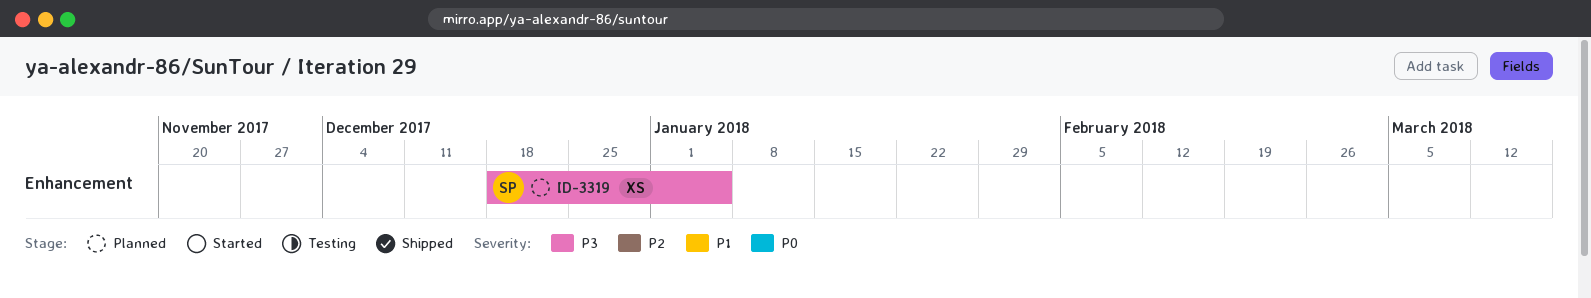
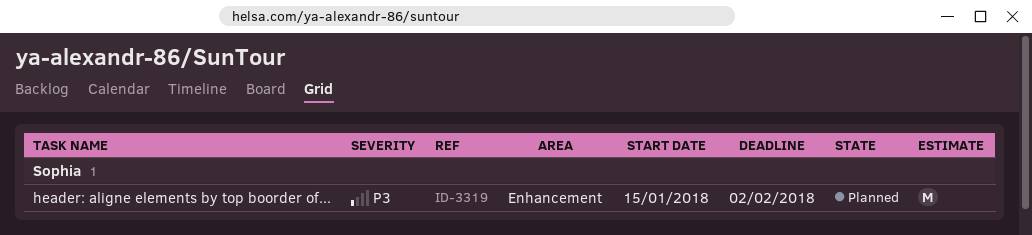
ID-3319, estimate: XS -> M
ID-3319, start: Dec 18 -> Jan 15
ID-3319, due: Jan 5 -> Feb 2

